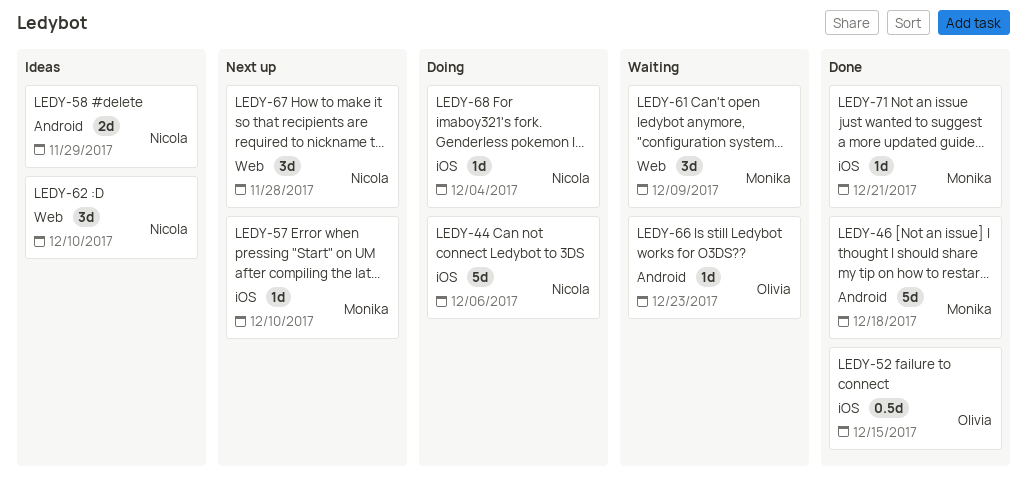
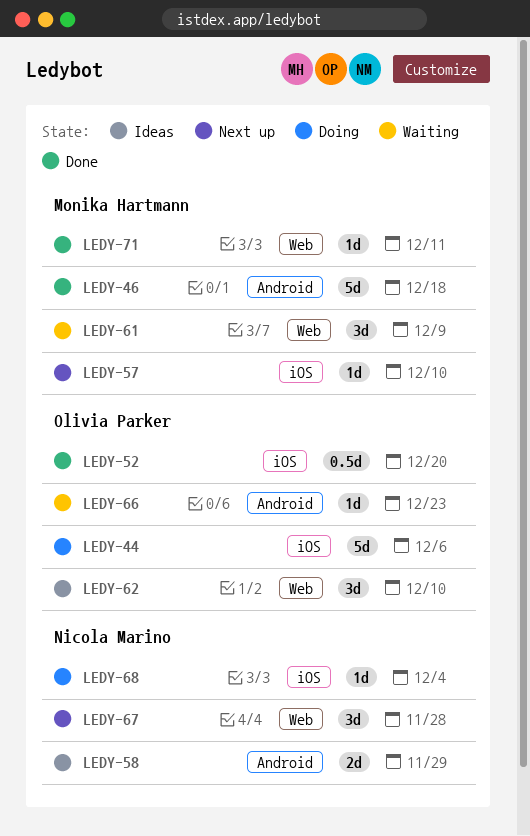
LEDY-44, owner: Nicola Marino -> Olivia Parker
LEDY-52, due: Dec 15 -> Dec 20
LEDY-62, owner: Nicola Marino -> Olivia Parker
LEDY-71, label: iOS -> Web
LEDY-71, due: Dec 21 -> Dec 11

